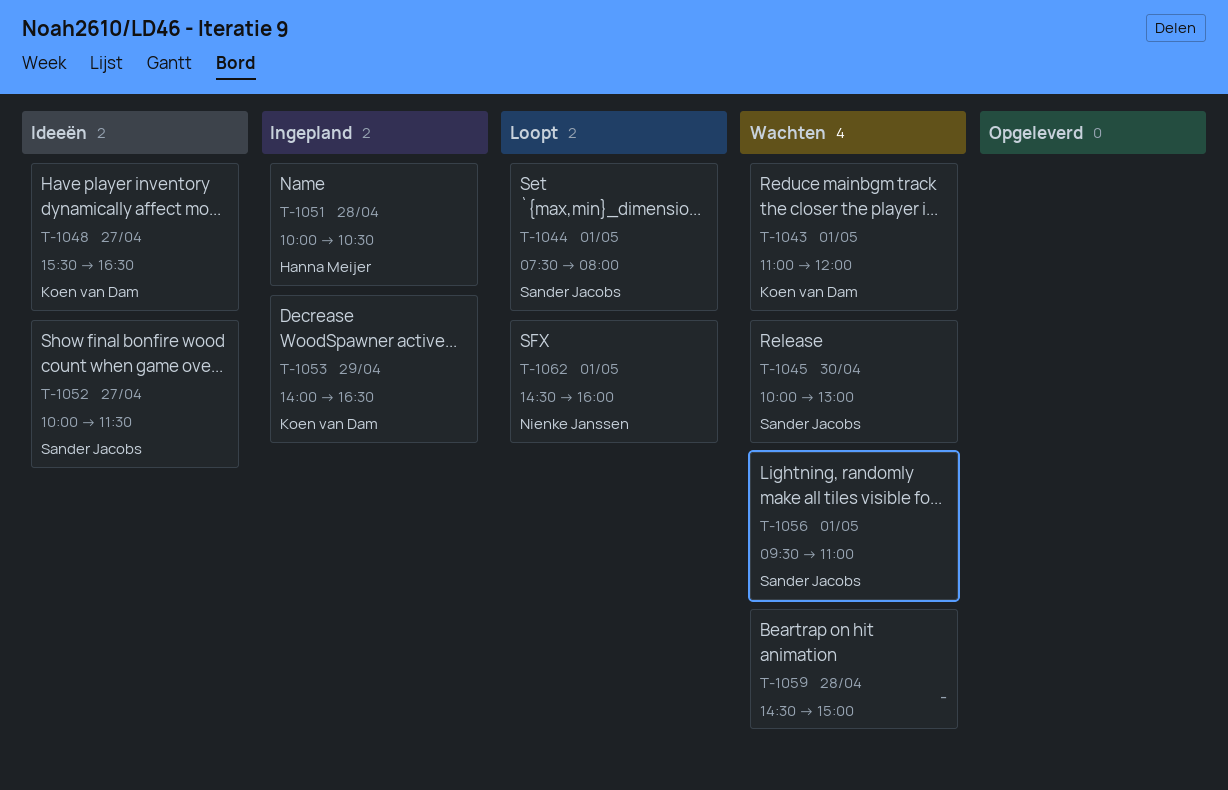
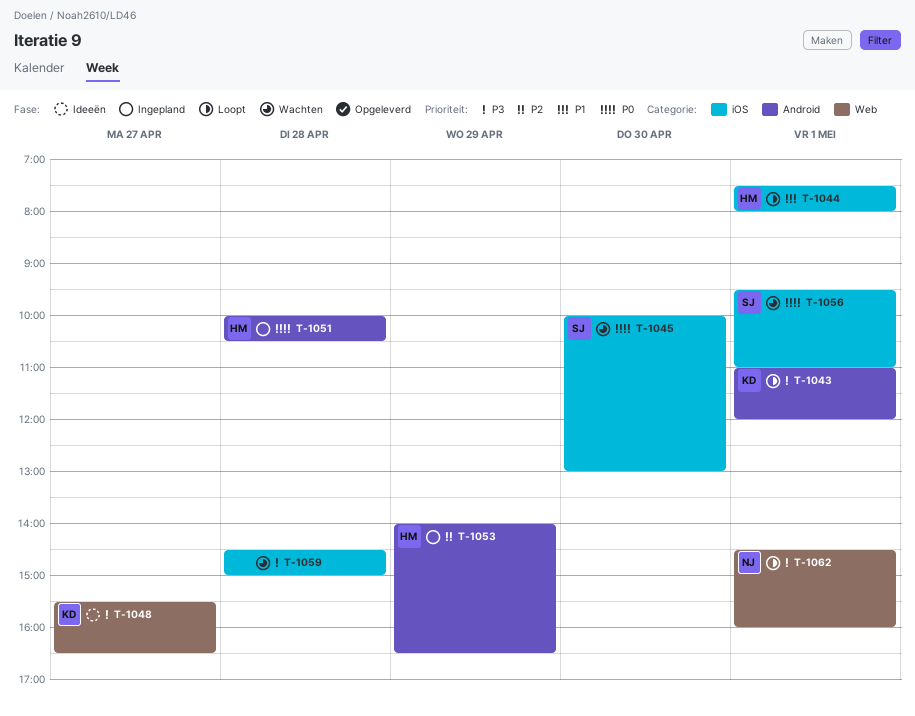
T-1043, status: Wachten -> Loopt
T-1044, owner: Sander Jacobs -> Hanna Meijer
T-1052: present -> none
T-1053, owner: Koen van Dam -> Hanna Meijer

